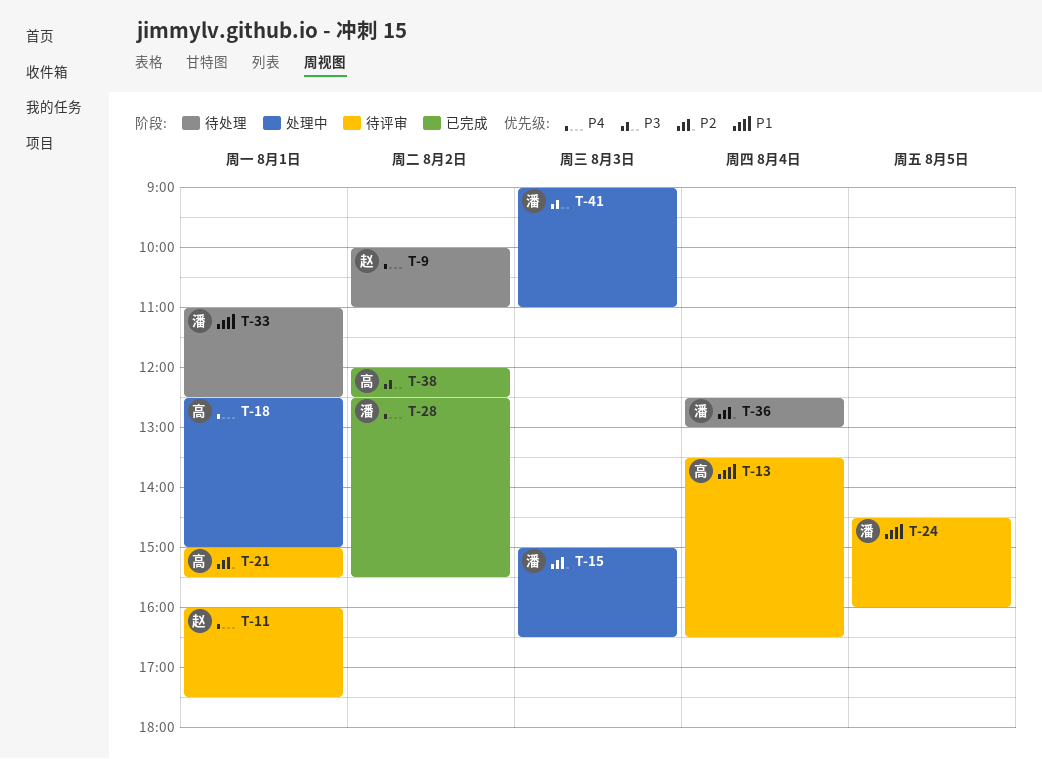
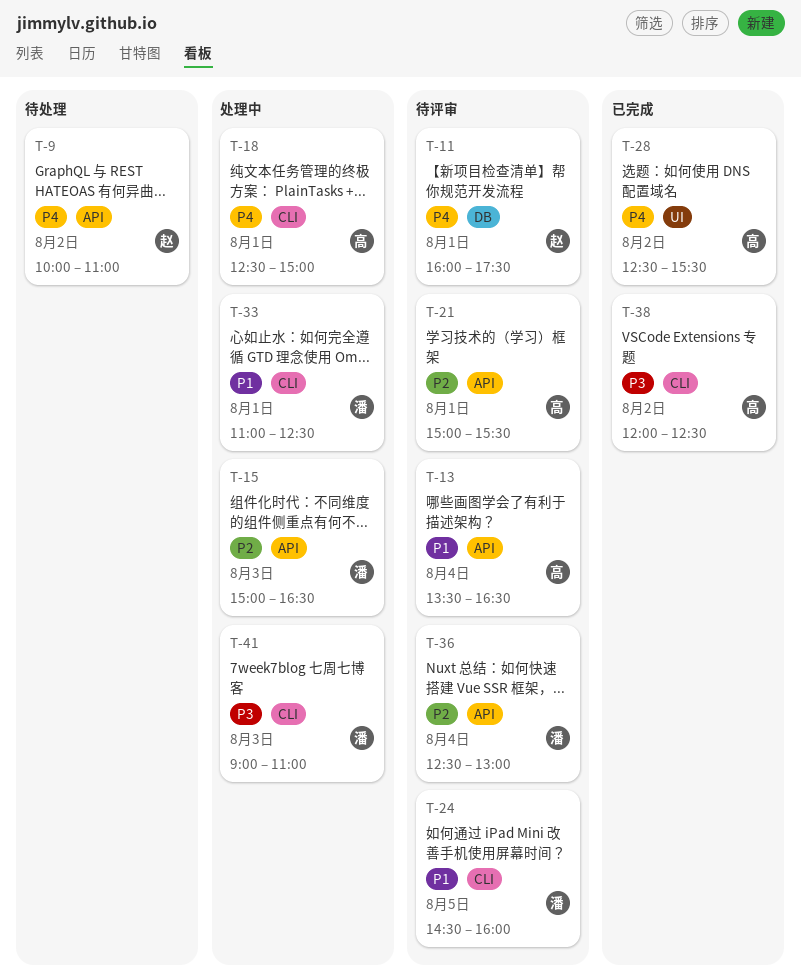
T-28, owner: 潘 -> 高
T-33, status: 待处理 -> 处理中
T-36, status: 待处理 -> 待评审

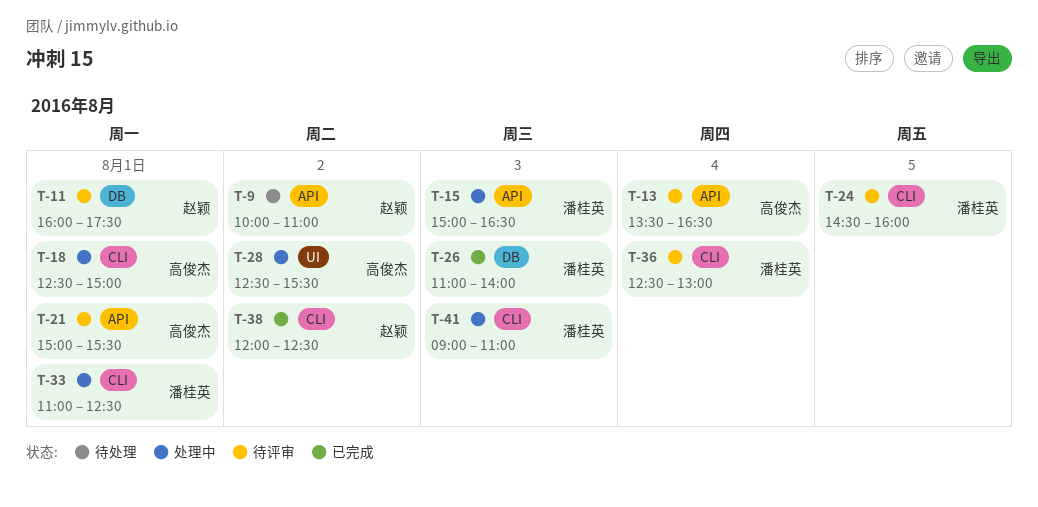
T-26: none -> present
T-28, status: 已完成 -> 处理中
T-36, label: API -> CLI
T-38, owner: 高俊杰 -> 赵颖

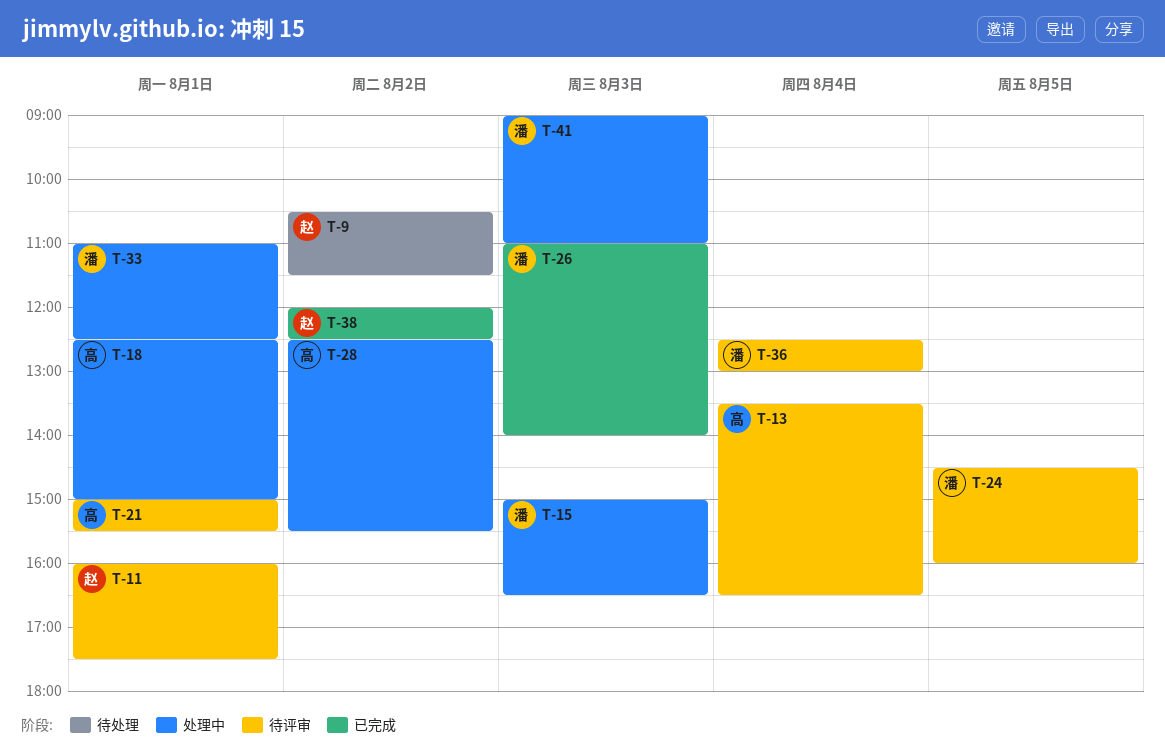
T-9, begins: 10:00 -> 10:30
T-9, ends: 11:00 -> 11:30

